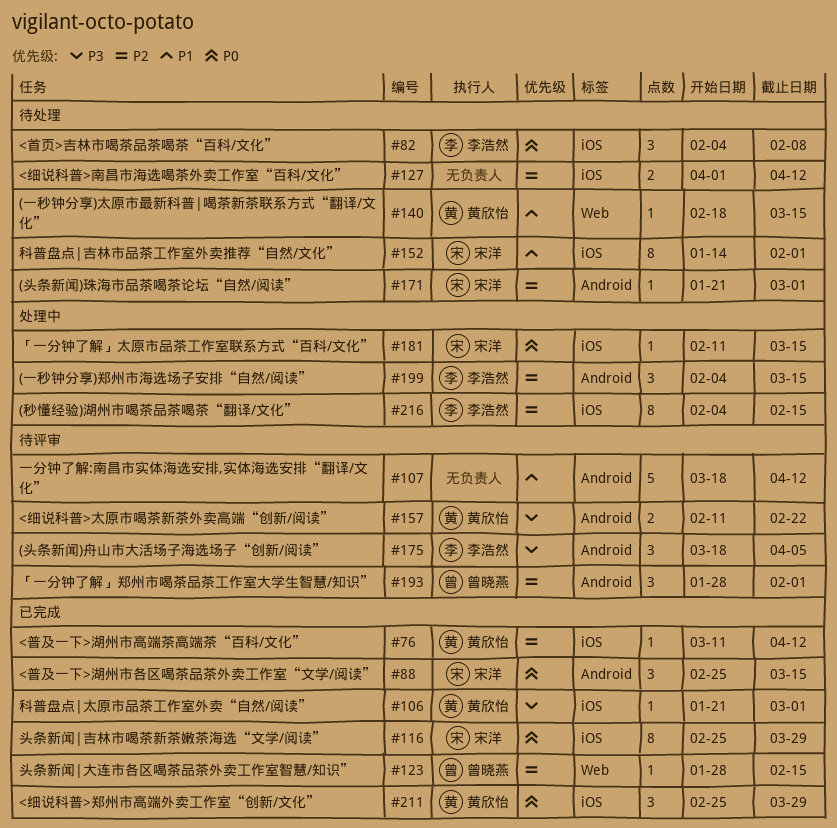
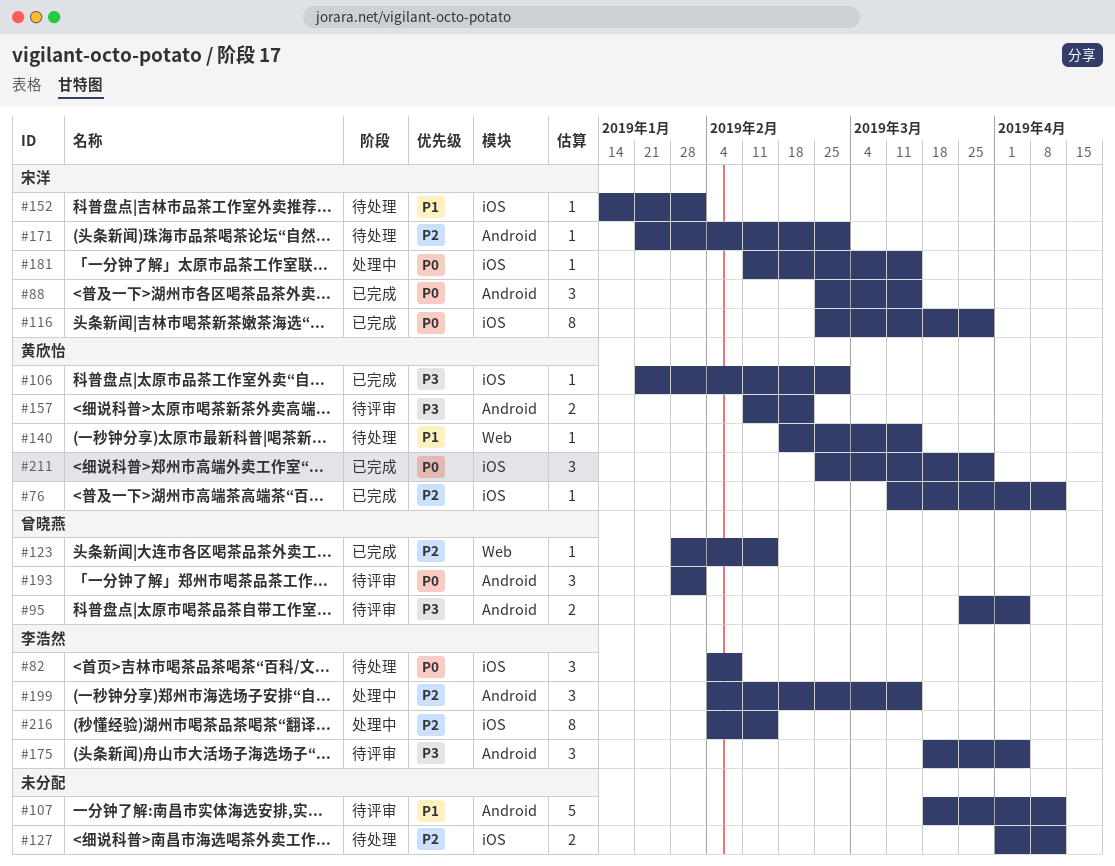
#95: none -> present
#152, estimate: 8 -> 1
#193, priority: P2 -> P0

